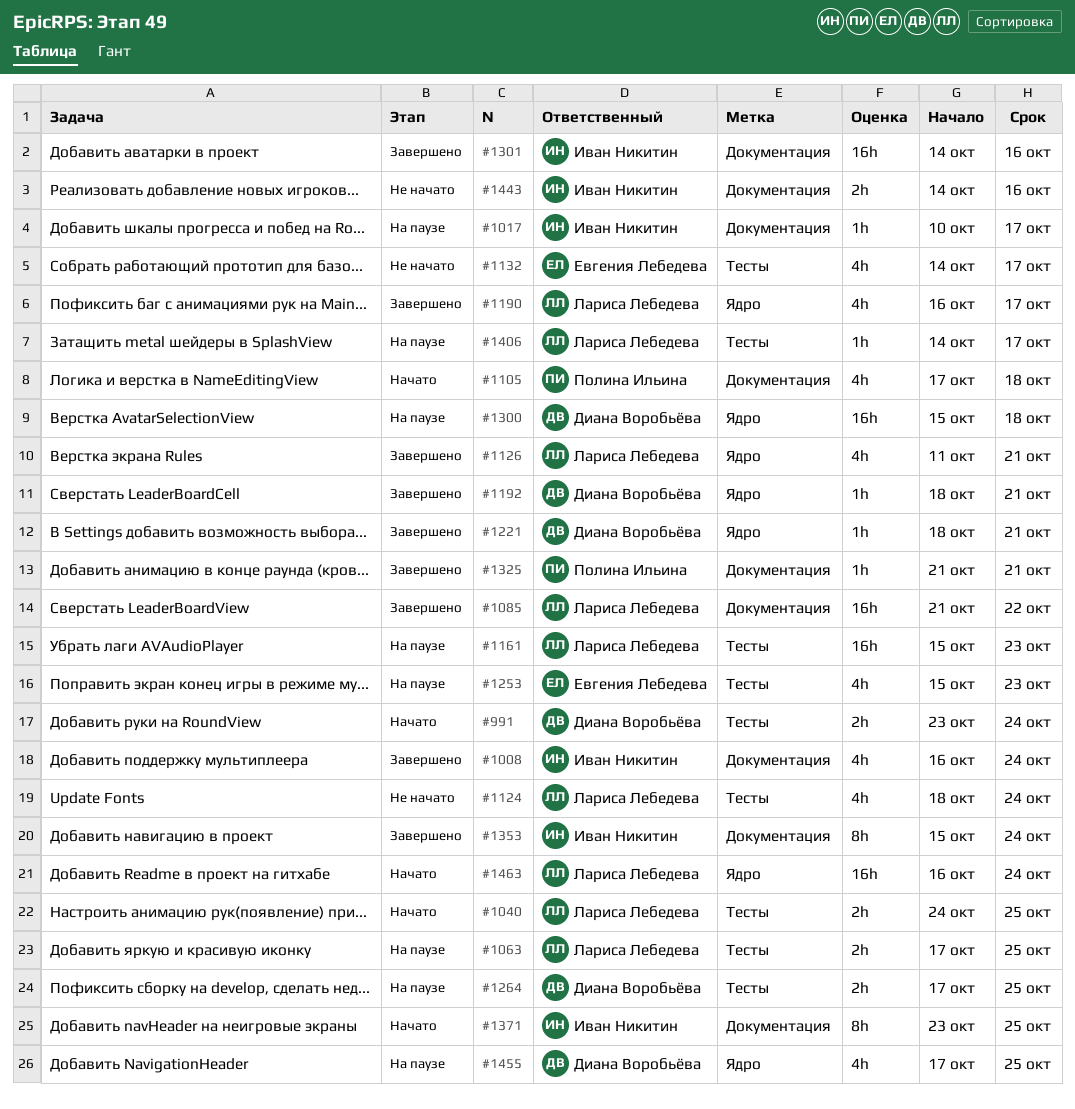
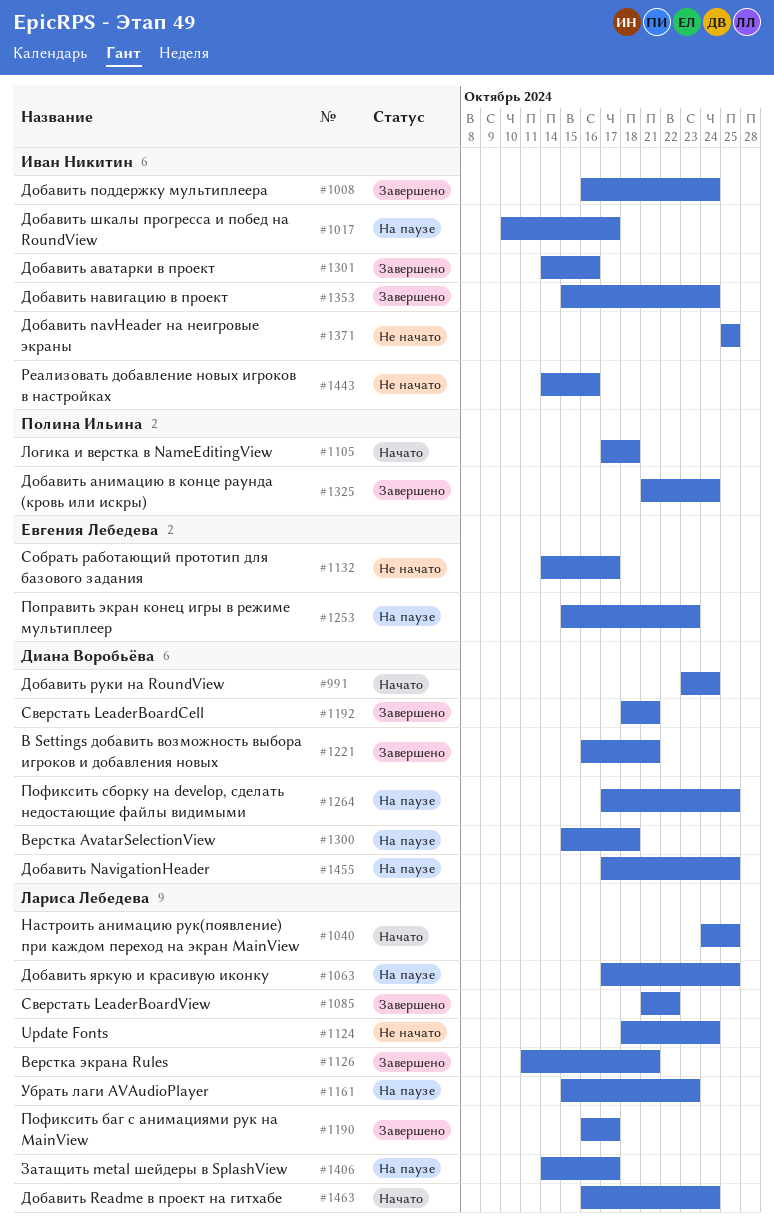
#1221, start: Oct 18 -> Oct 16
#1325, due: Oct 21 -> Oct 24
#1371, status: Начато -> Не начато
#1371, start: Oct 23 -> Oct 25

